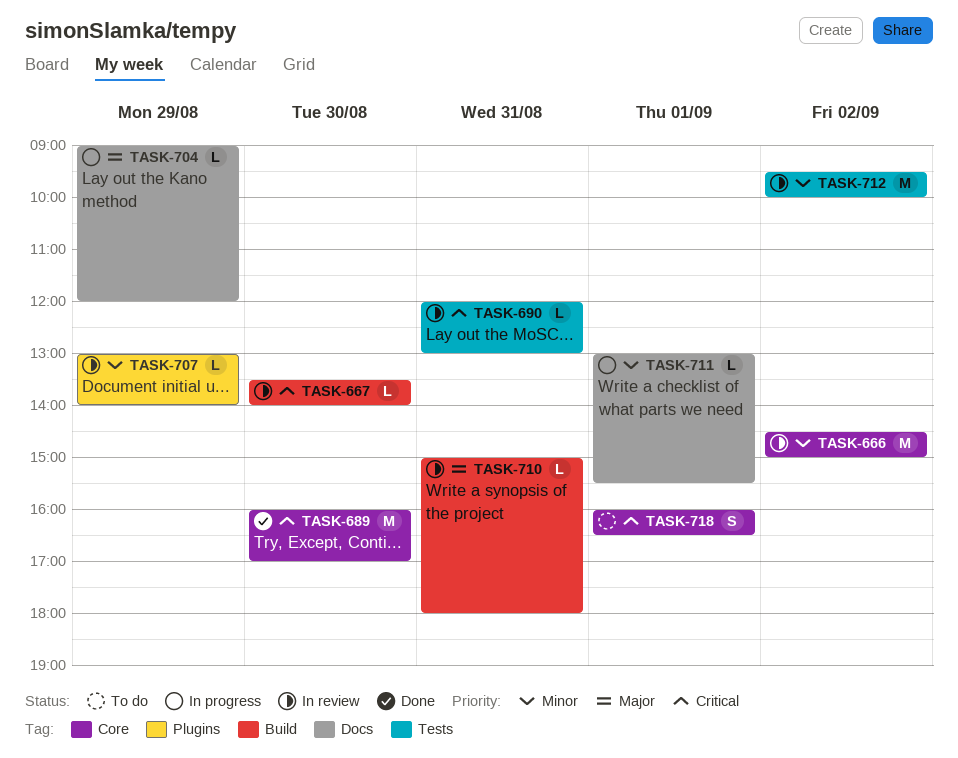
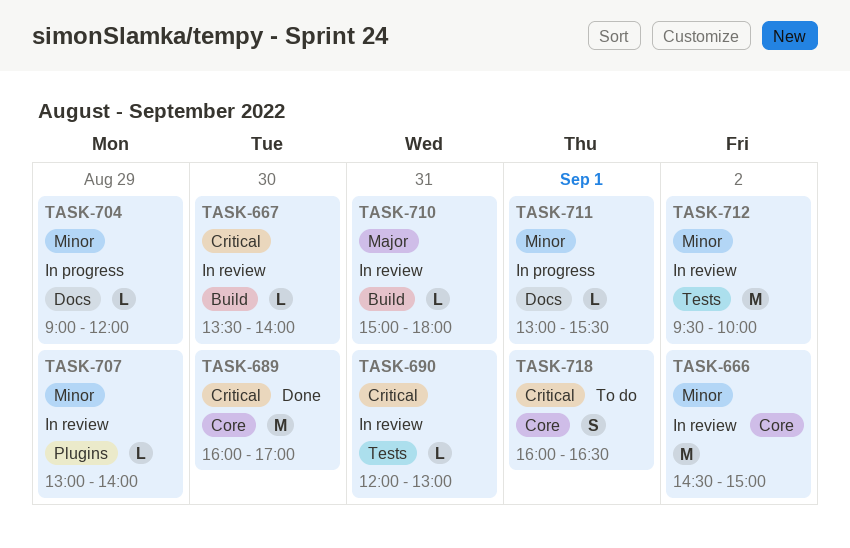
TASK-704, priority: Major -> Minor

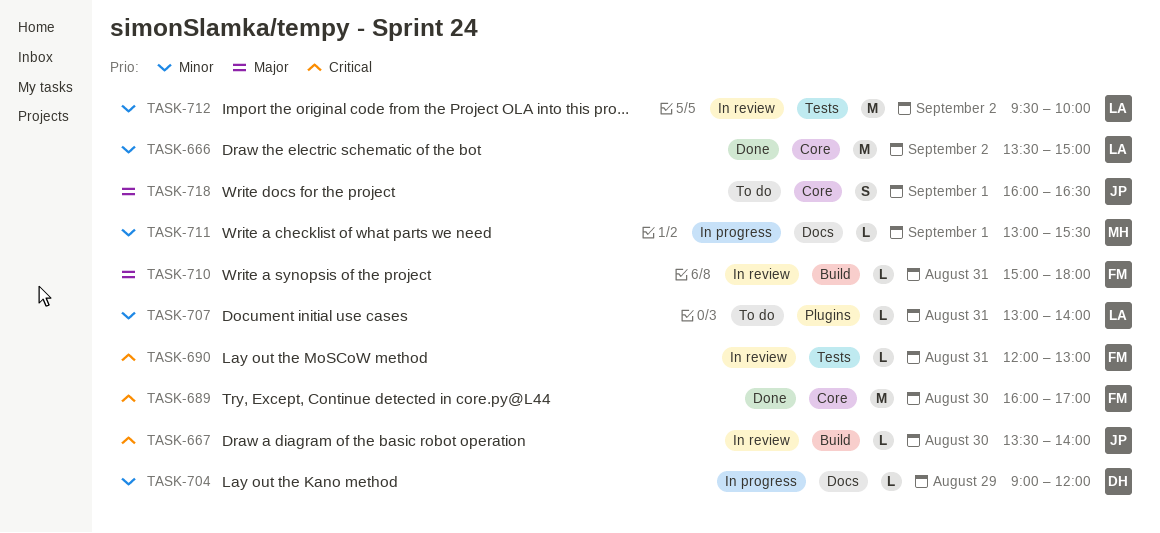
TASK-666, status: In review -> Done
TASK-666, begins: 14:30 -> 13:30
TASK-707, status: In review -> To do
TASK-707, day: Aug 29 -> Aug 31
TASK-718, priority: Critical -> Major

